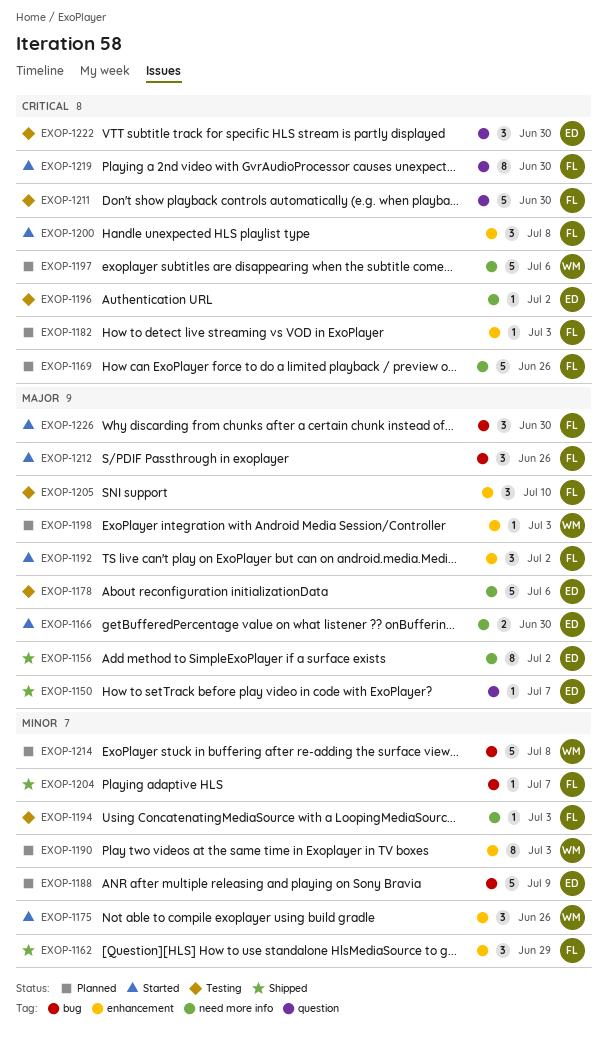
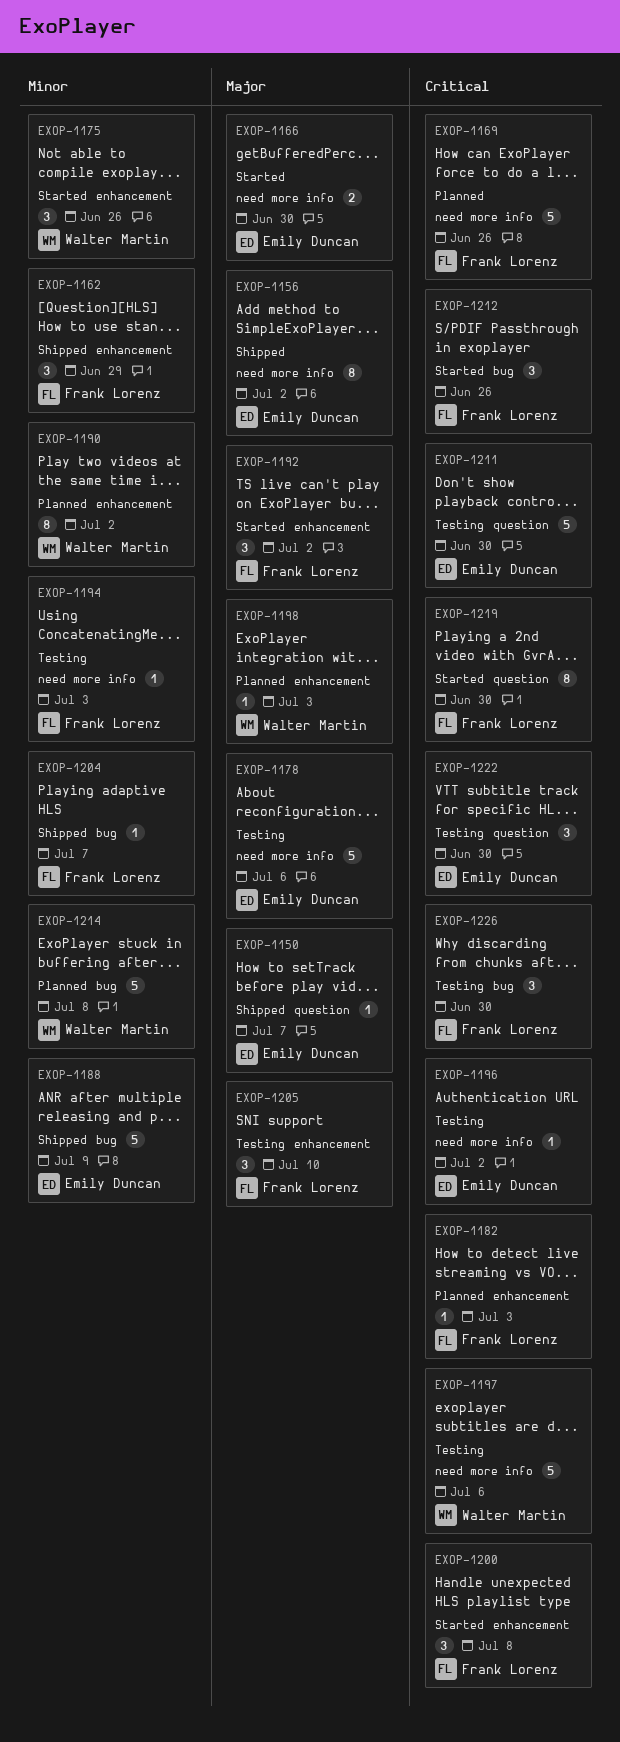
EXOP-1188, status: Planned -> Shipped
EXOP-1190, due: Jul 3 -> Jul 2
EXOP-1197, status: Planned -> Testing
EXOP-1211, owner: Frank Lorenz -> Emily Duncan
EXOP-1212, priority: Major -> Critical
EXOP-1226, status: Started -> Testing
EXOP-1226, priority: Major -> Critical

